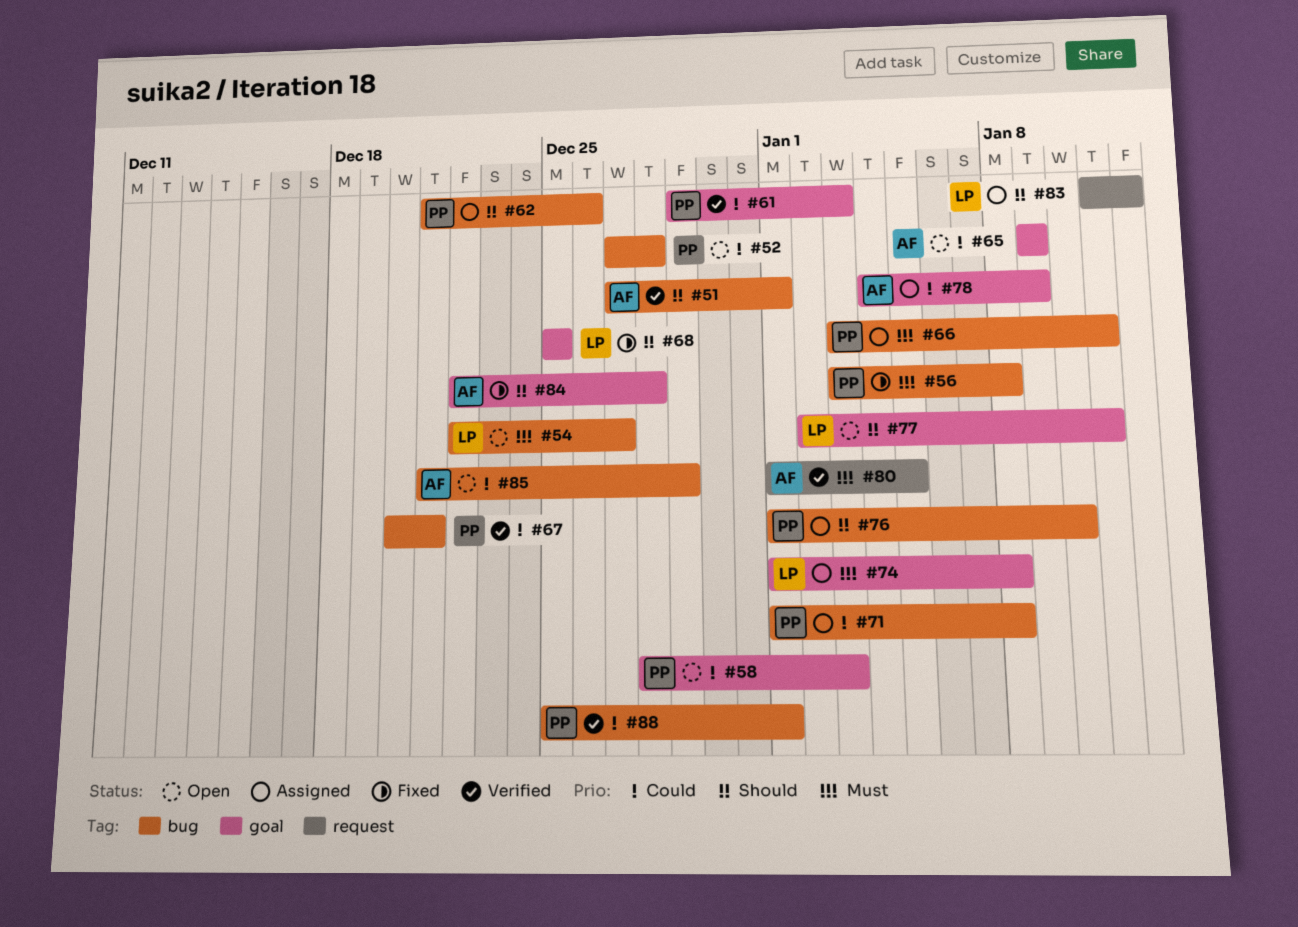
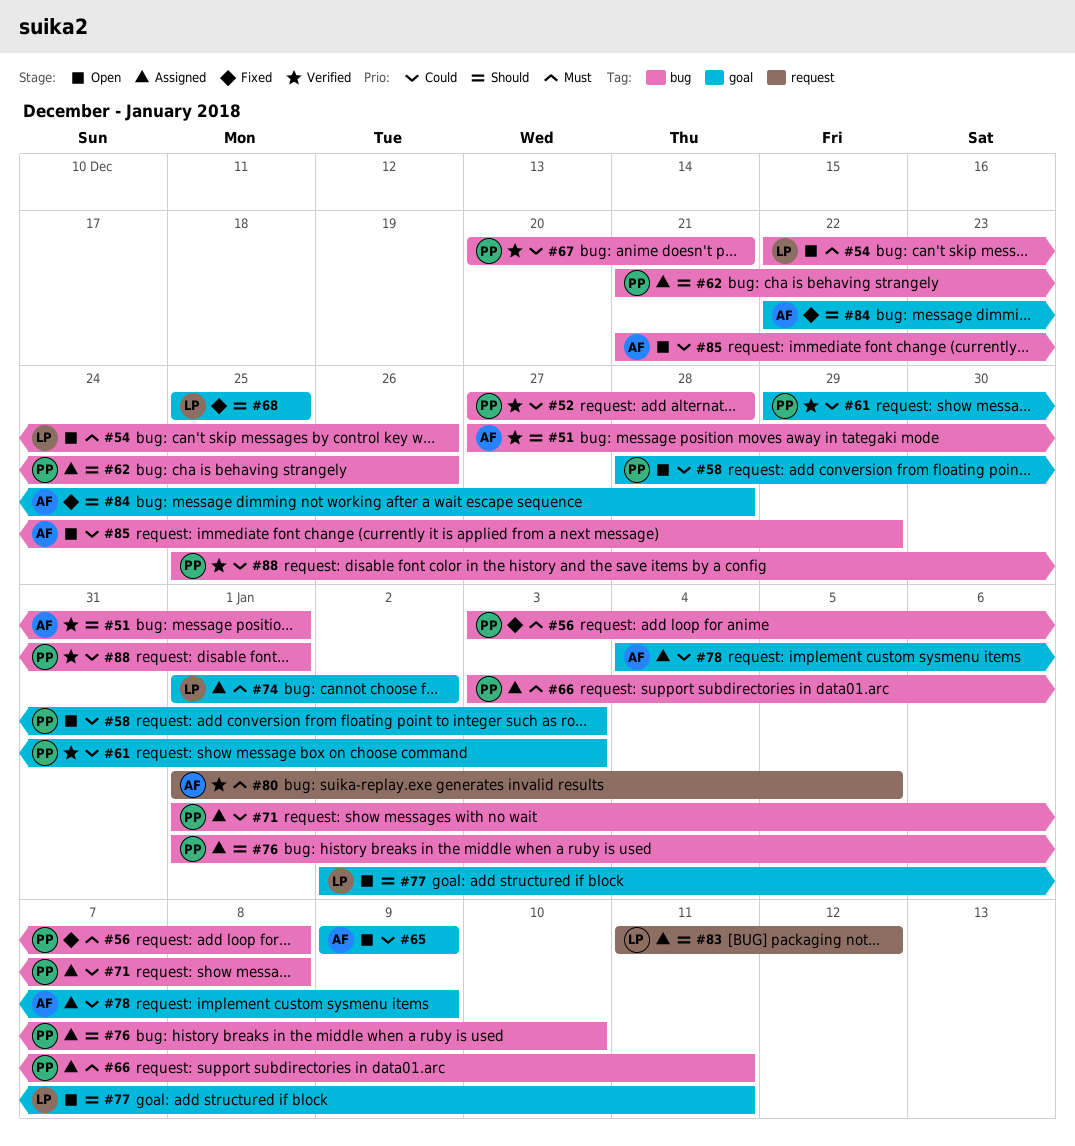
#52, status: Open -> Verified
#54, due: Dec 27 -> Dec 26
#74, due: Jan 8 -> Jan 2

